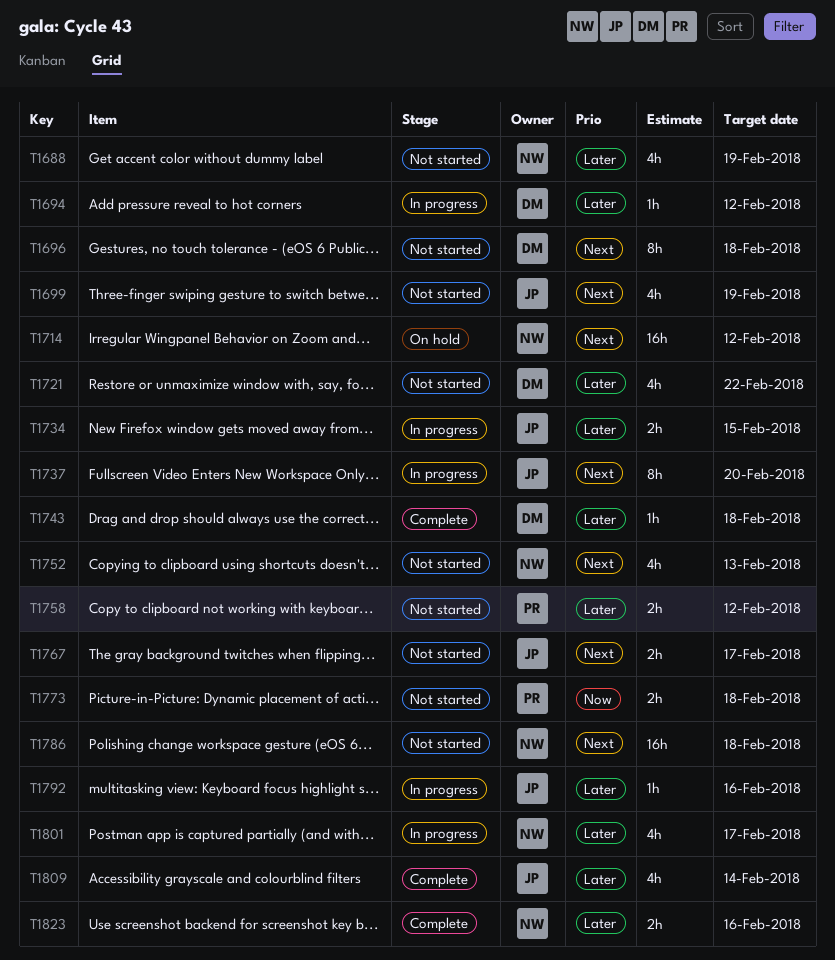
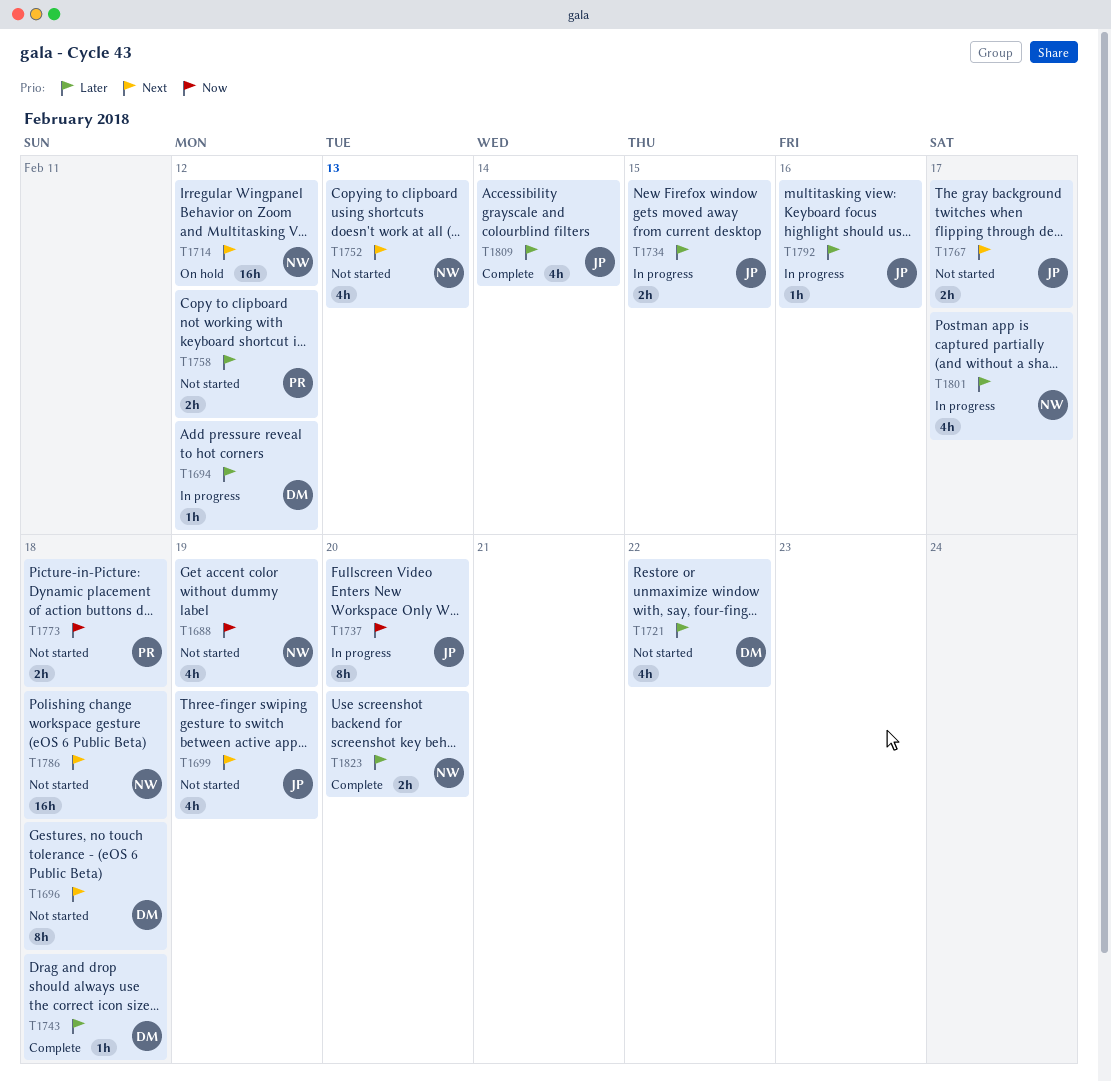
T1688, priority: Later -> Now
T1737, priority: Next -> Now
T1823, due: Feb 16 -> Feb 20

